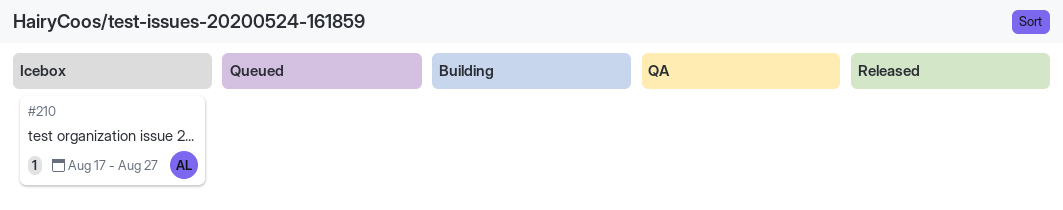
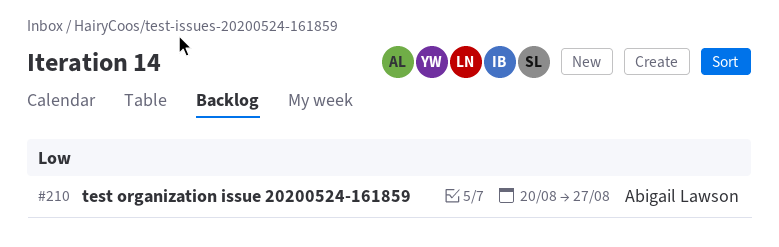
#210, start: Aug 17 -> Aug 20

